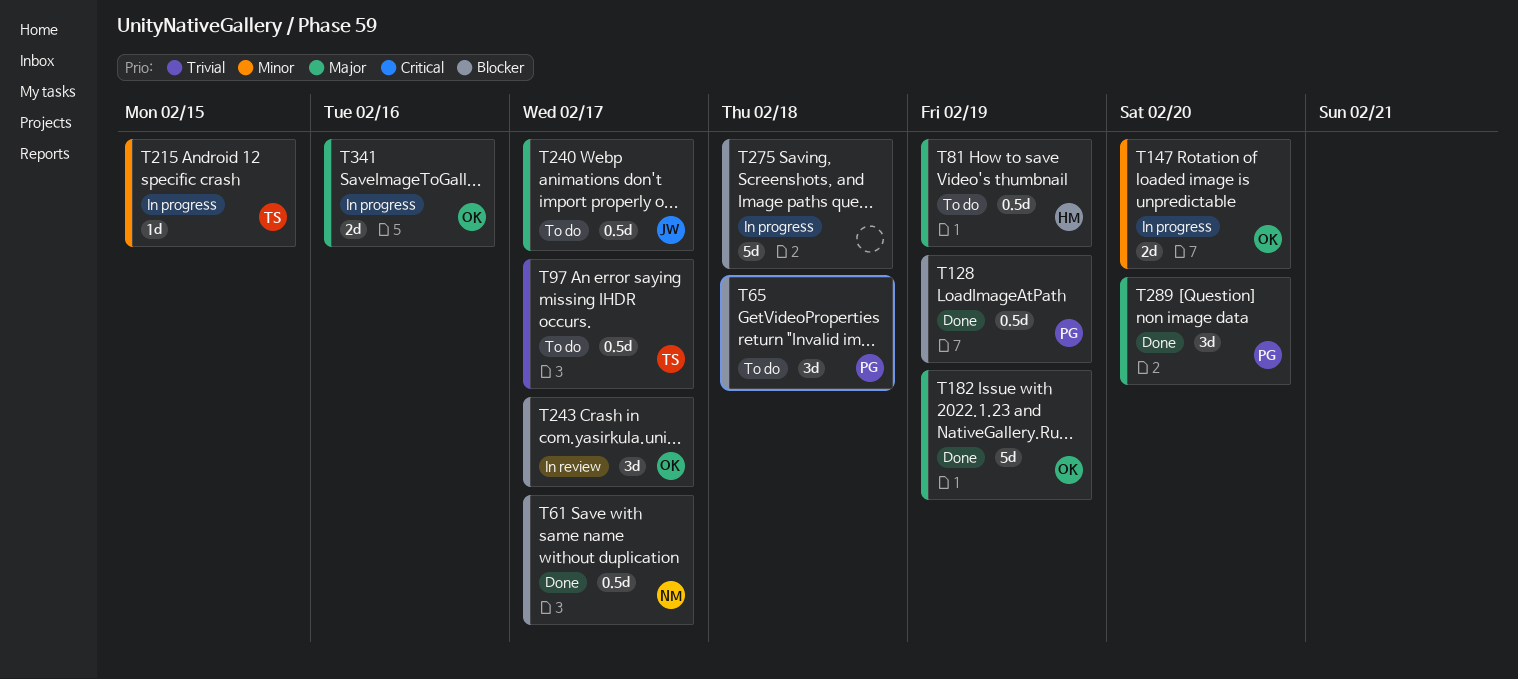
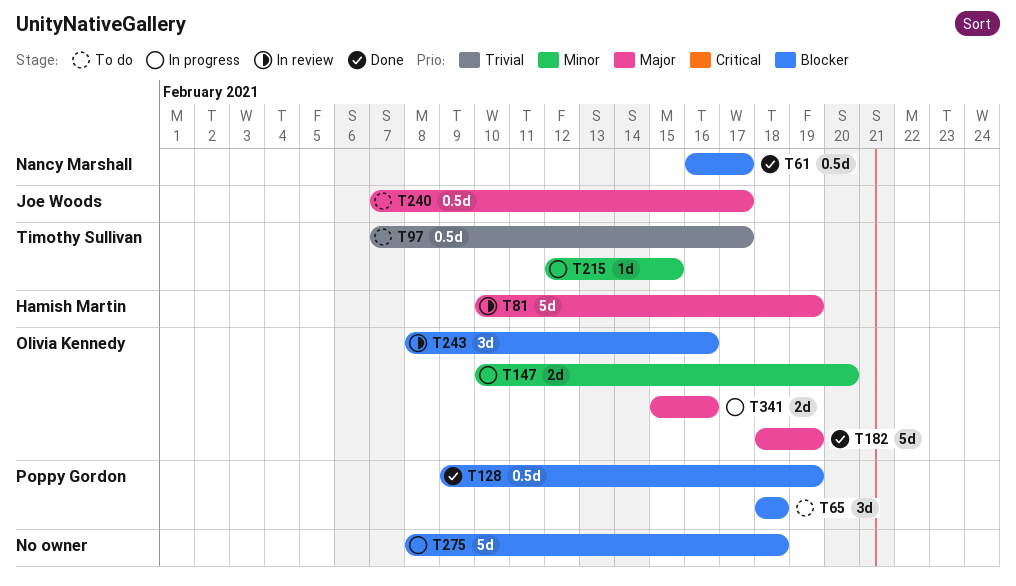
T81, status: To do -> In review
T81, estimate: 0.5d -> 5d
T243, due: Feb 17 -> Feb 16
T289: present -> none

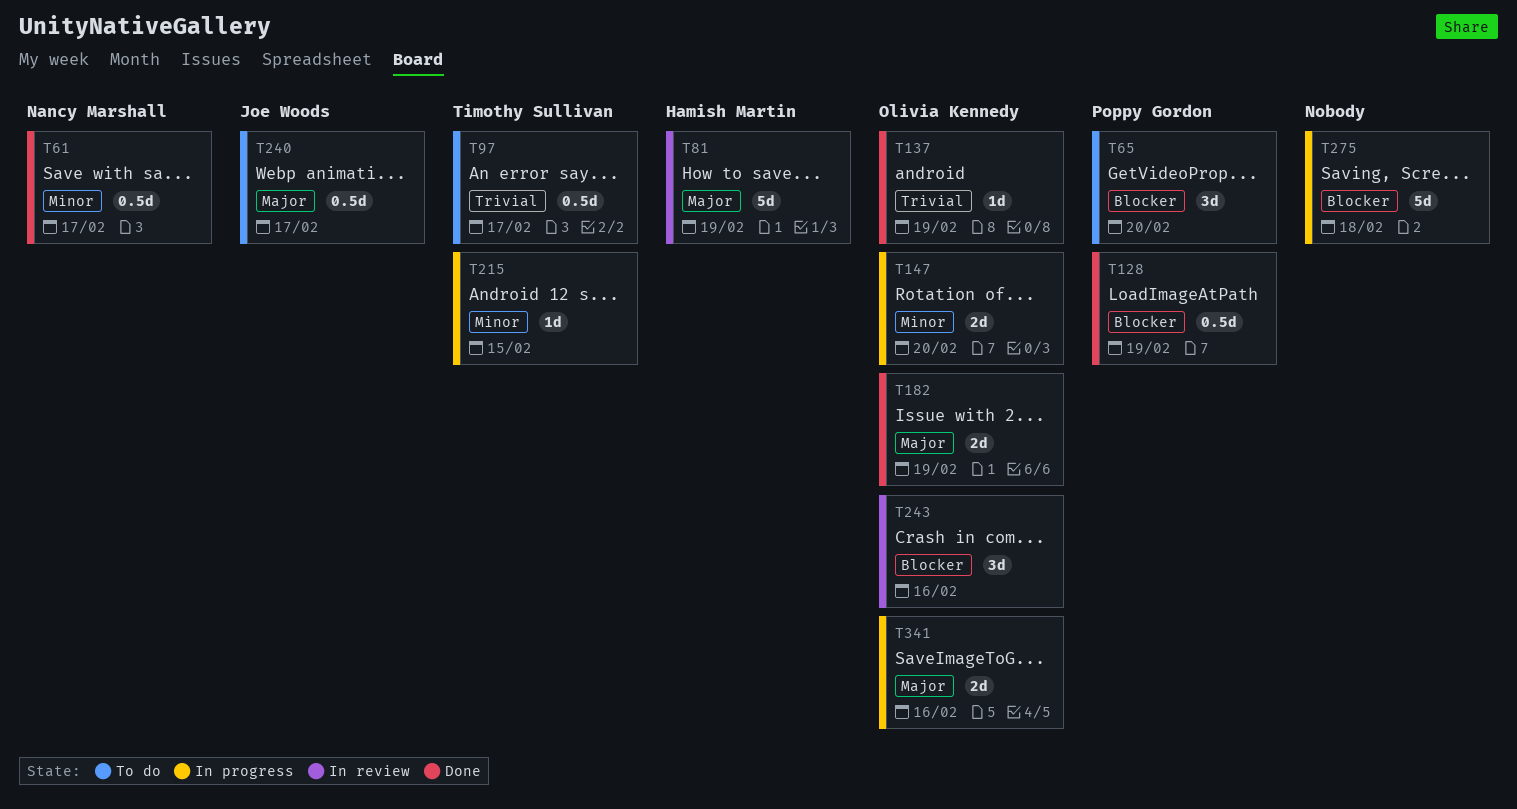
T61, priority: Blocker -> Minor
T65, due: Feb 18 -> Feb 20
T137: none -> present
T182, estimate: 5d -> 2d

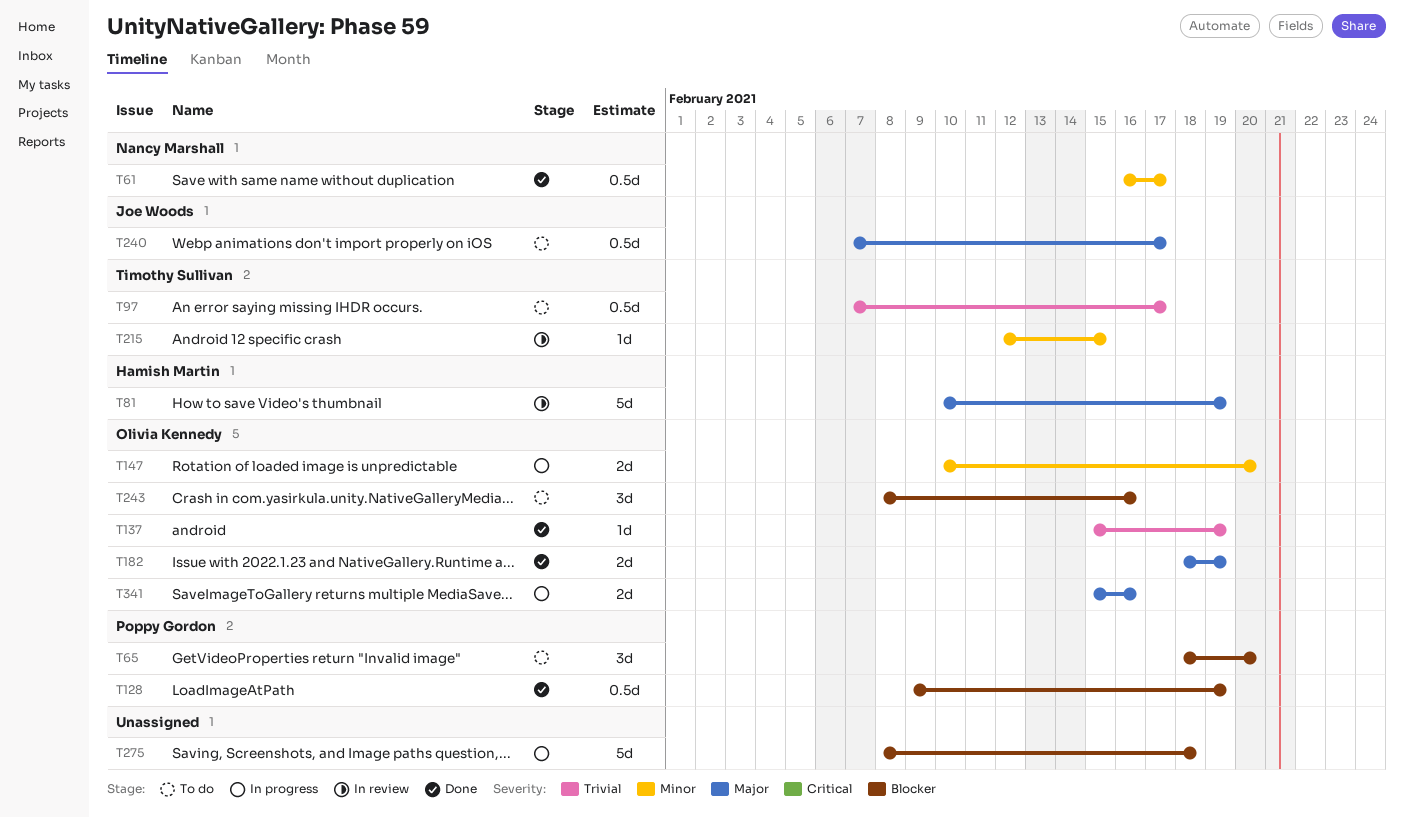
T215, status: In progress -> In review
T243, status: In review -> To do

